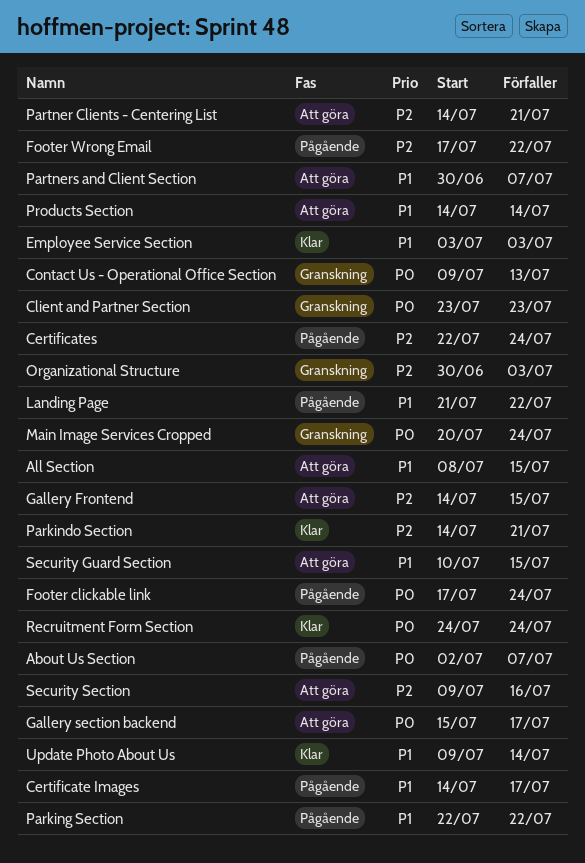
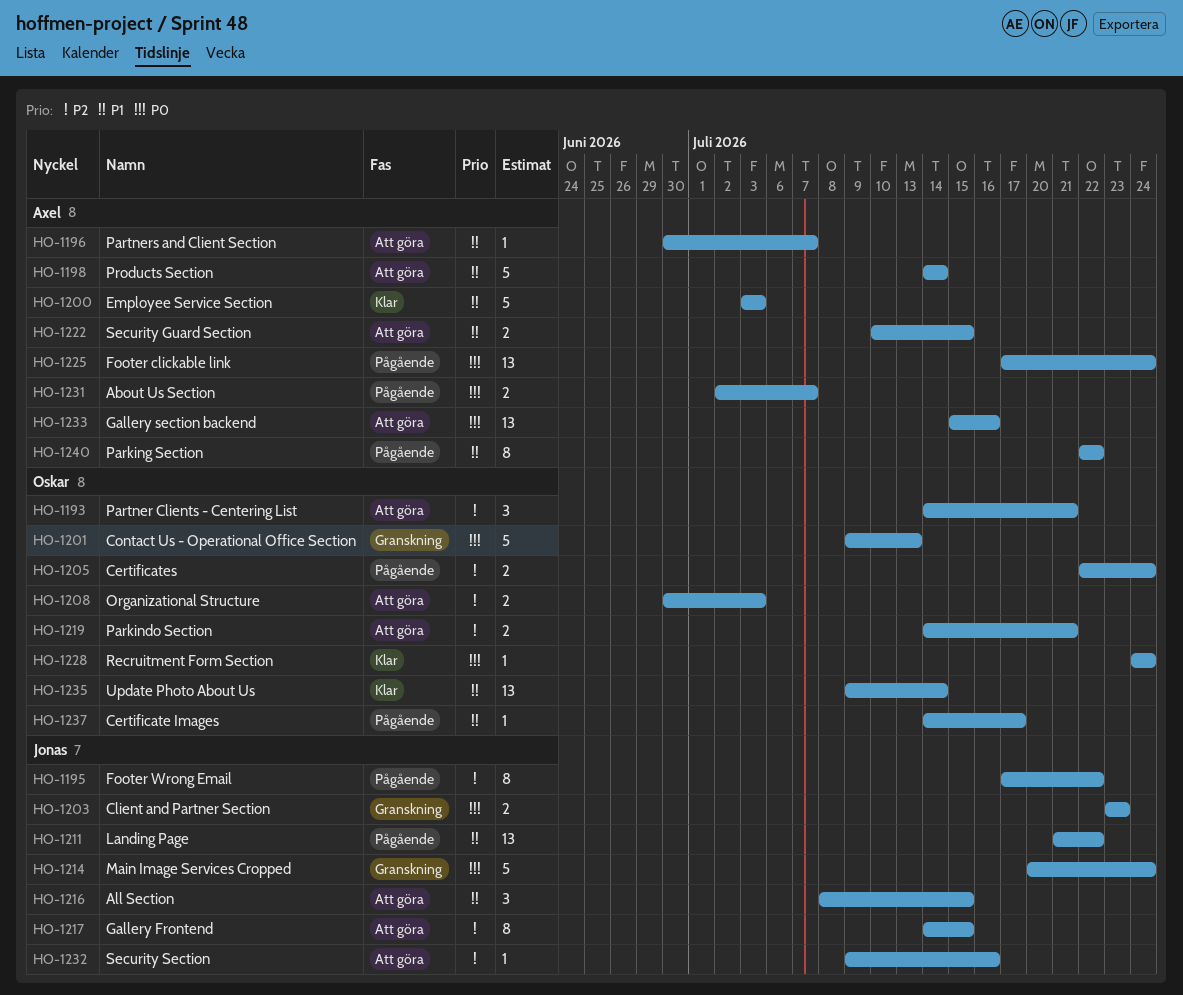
Gallery section backend, due: Jul 17 -> Jul 16
Organizational Structure, status: Granskning -> Att göra
Parkindo Section, status: Klar -> Att göra

